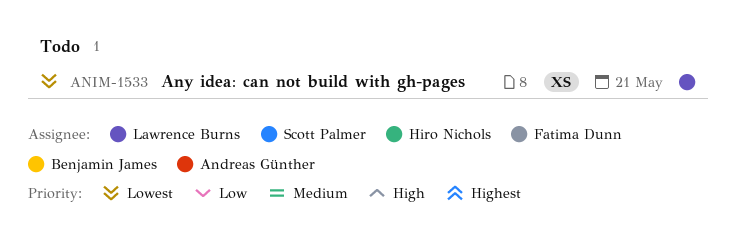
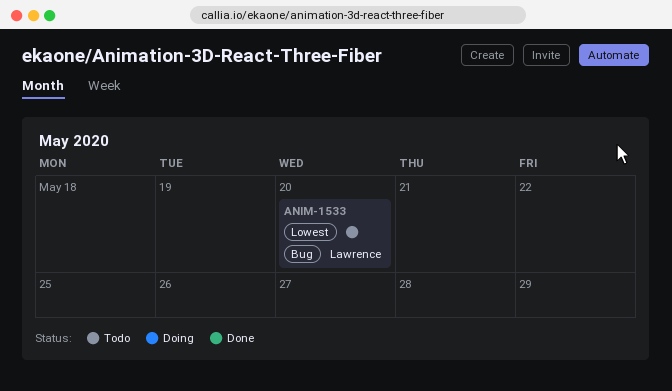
ANIM-1533, due: May 21 -> May 20

